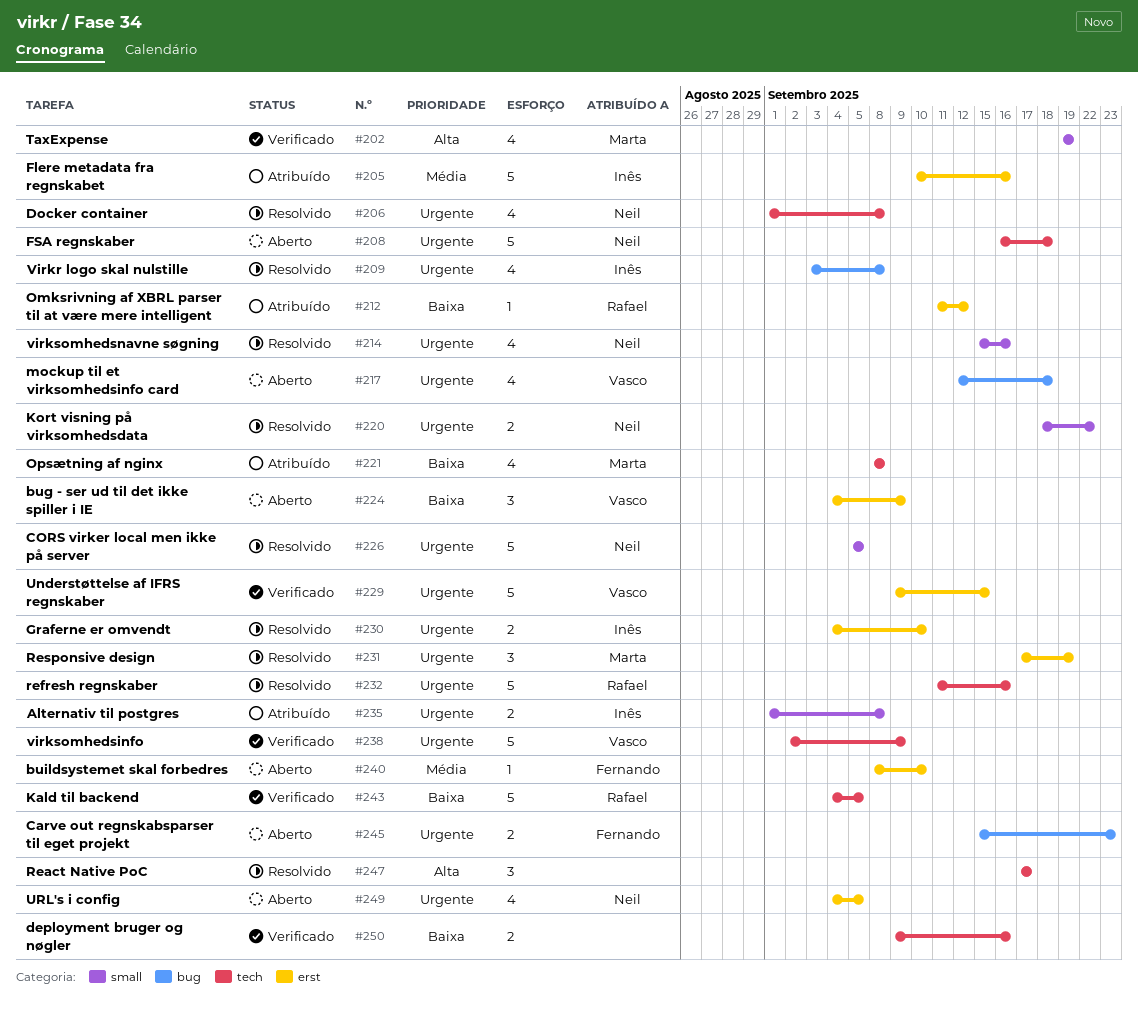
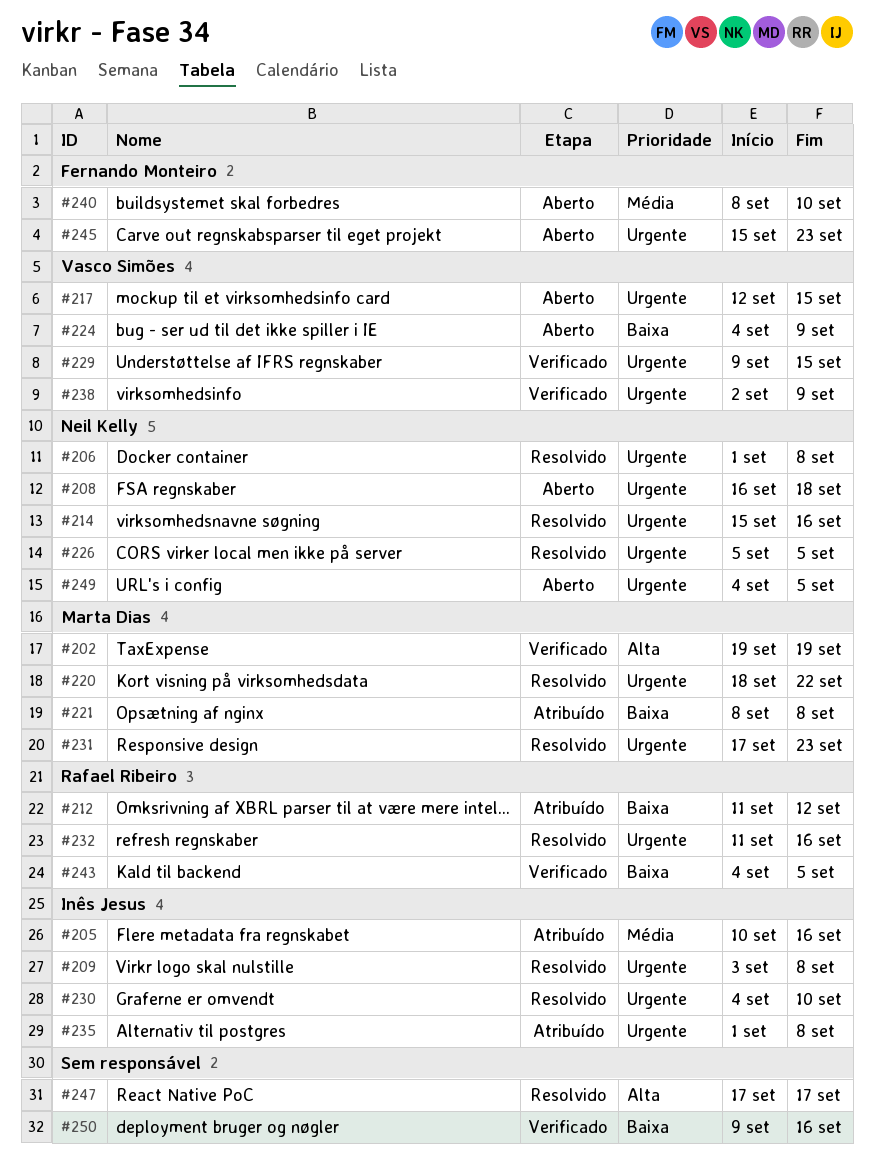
#217, due: Sep 18 -> Sep 15
#220, owner: Neil Kelly -> Marta Dias
#231, due: Sep 19 -> Sep 23

